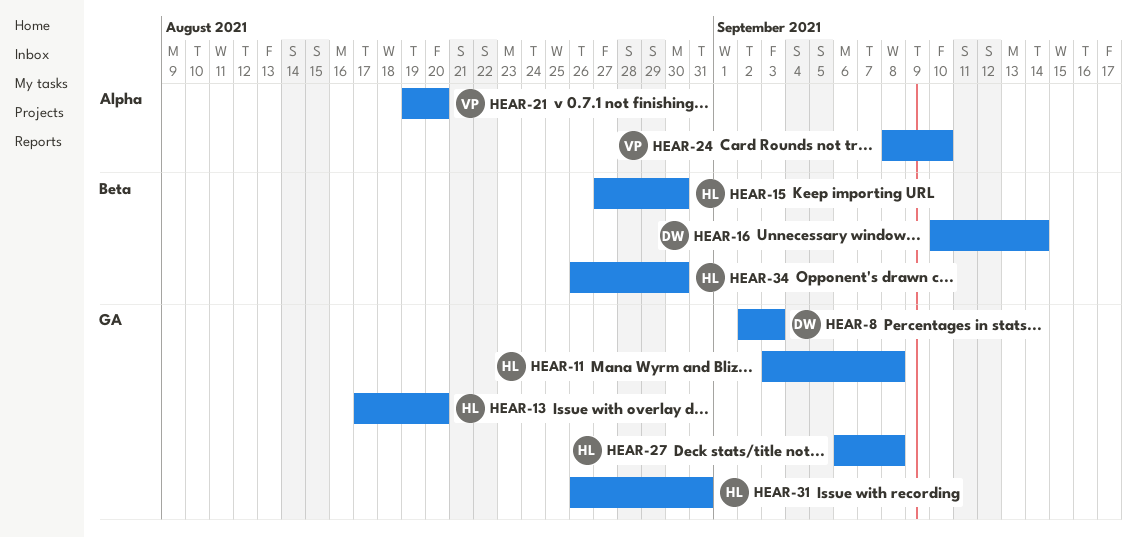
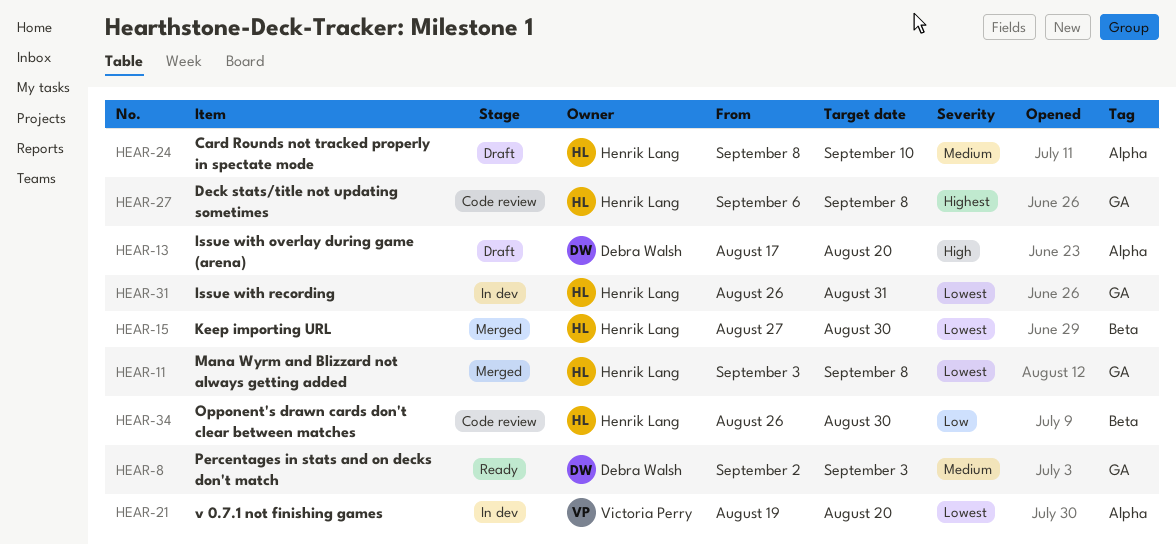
HEAR-13, owner: Henrik Lang -> Debra Walsh
HEAR-13, label: GA -> Alpha
HEAR-16: present -> none
HEAR-24, owner: Victoria Perry -> Henrik Lang

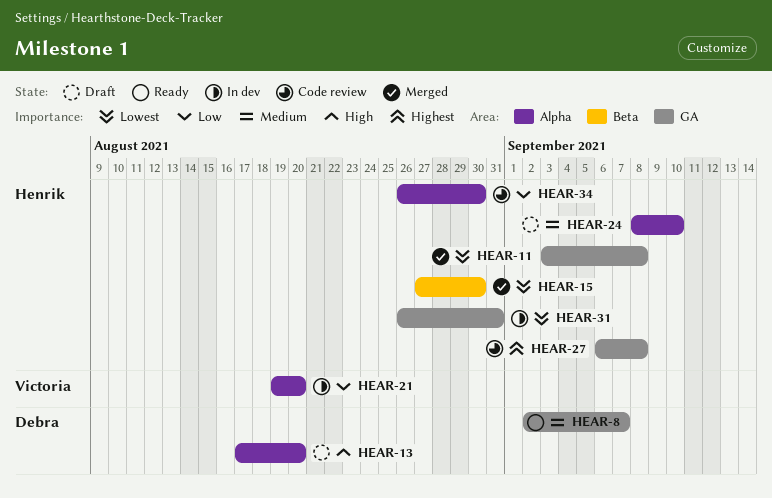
HEAR-8, due: Sep 3 -> Sep 7
HEAR-21, priority: Lowest -> Low
HEAR-34, label: Beta -> Alpha

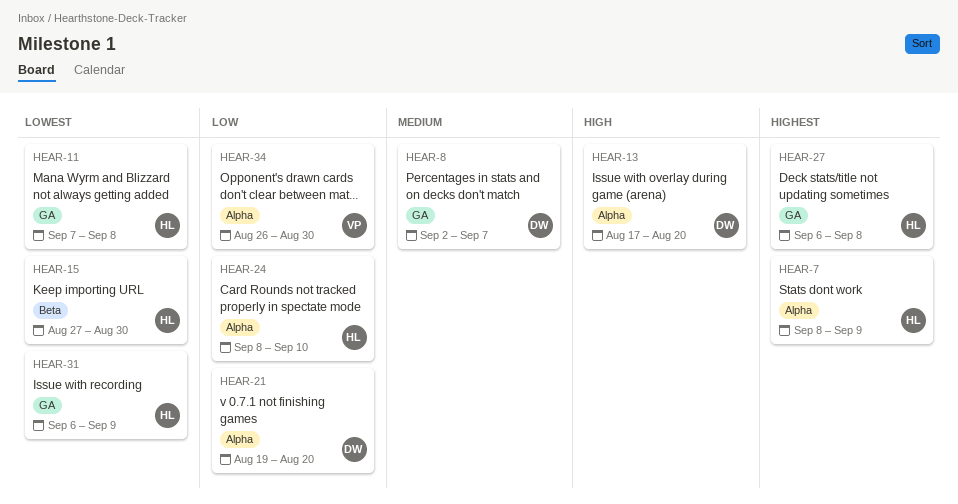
HEAR-7: none -> present
HEAR-11, start: Sep 3 -> Sep 7
HEAR-21, owner: Victoria -> Debra
HEAR-24, priority: Medium -> Low
HEAR-31, start: Aug 26 -> Sep 6
HEAR-31, due: Aug 31 -> Sep 9
HEAR-34, owner: Henrik -> Victoria

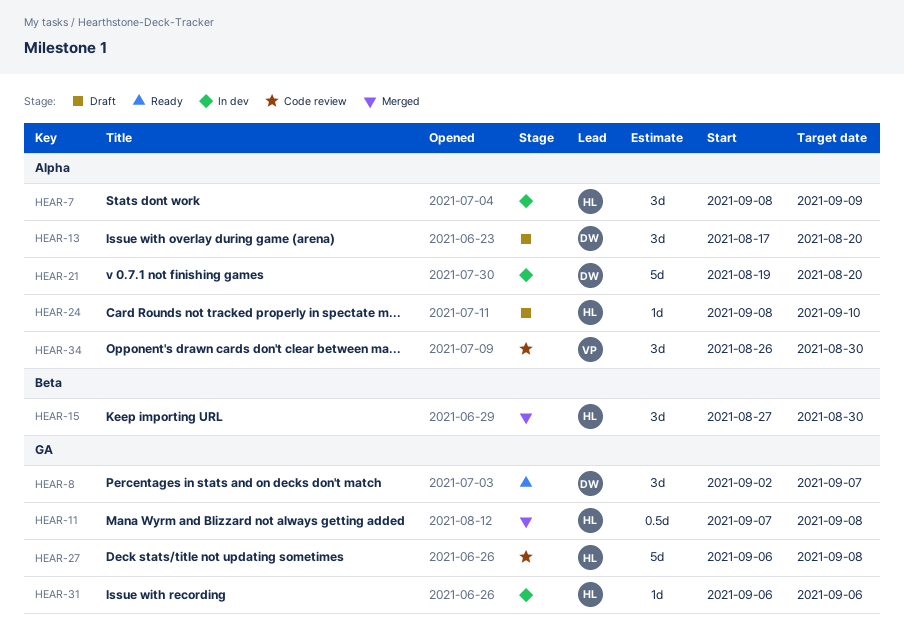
HEAR-31, due: Sep 9 -> Sep 6

